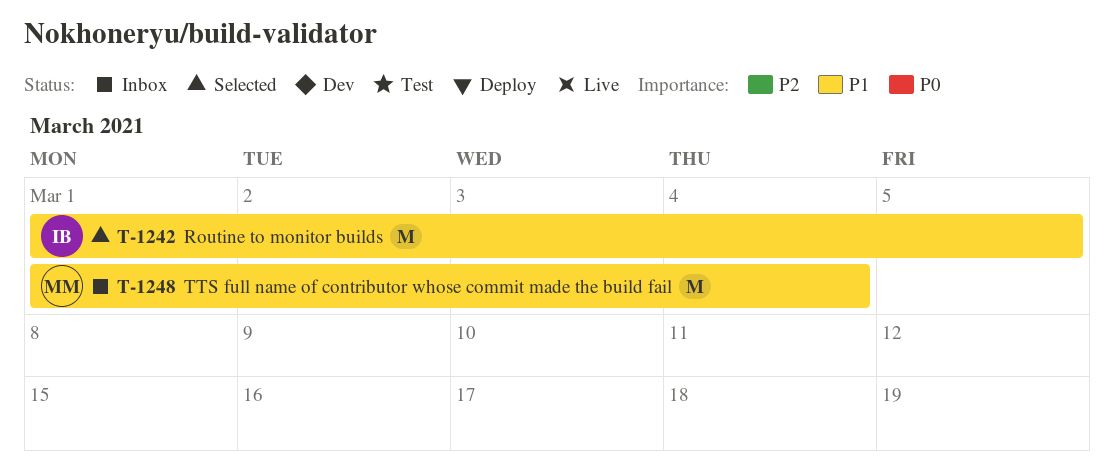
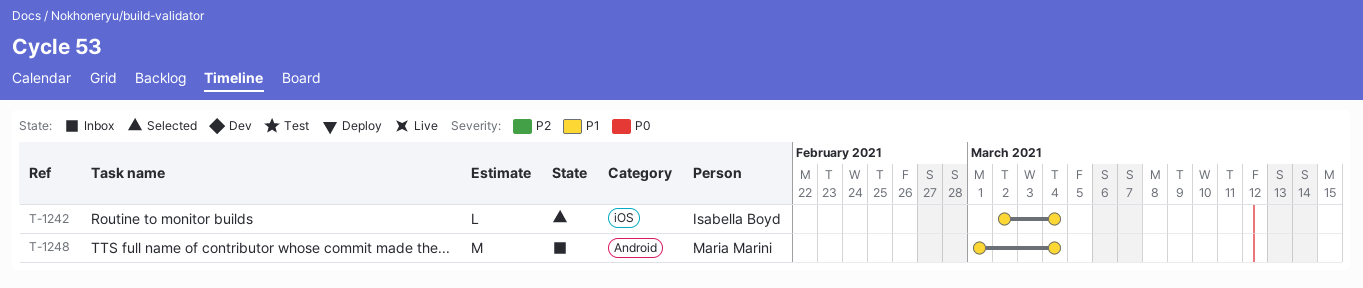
T-1242, estimate: M -> L
T-1242, start: Mar 1 -> Mar 2
T-1242, due: Mar 5 -> Mar 4

